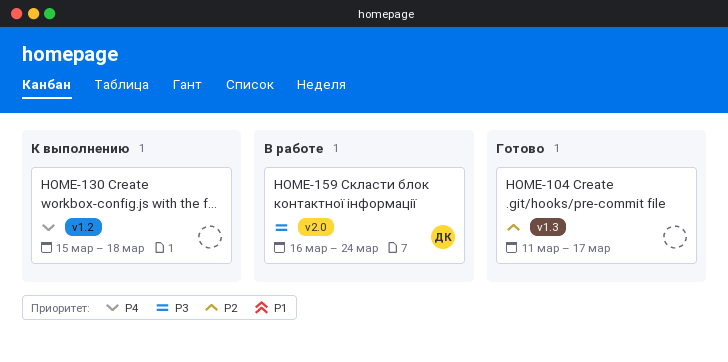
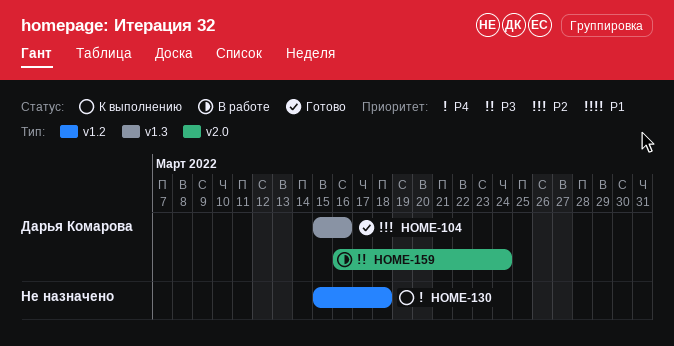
HOME-104, owner: none -> Дарья Комарова
HOME-104, start: Mar 11 -> Mar 15
HOME-104, due: Mar 17 -> Mar 16

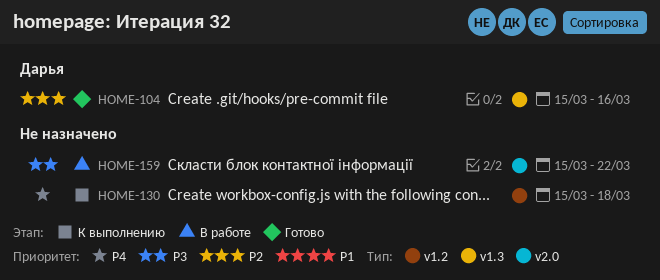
HOME-159, owner: Дарья Комарова -> none
HOME-159, start: Mar 16 -> Mar 15
HOME-159, due: Mar 24 -> Mar 22

